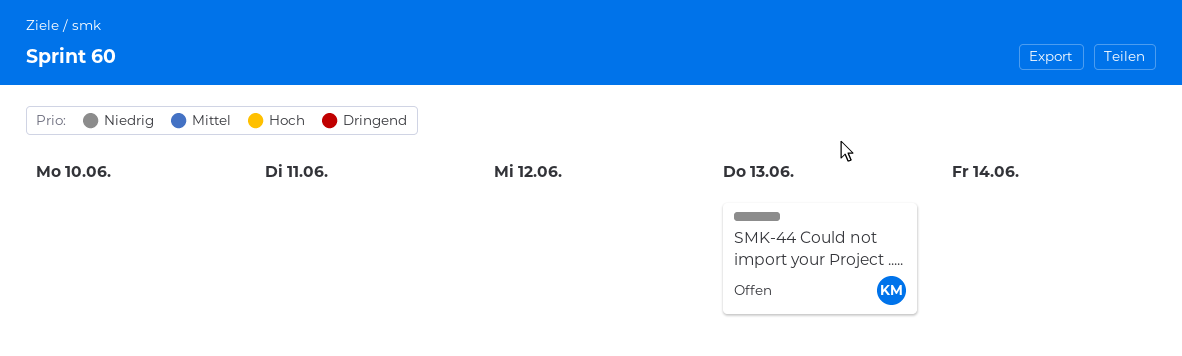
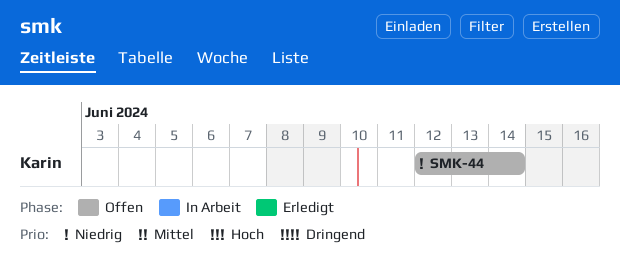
SMK-44, due: Jun 13 -> Jun 14

